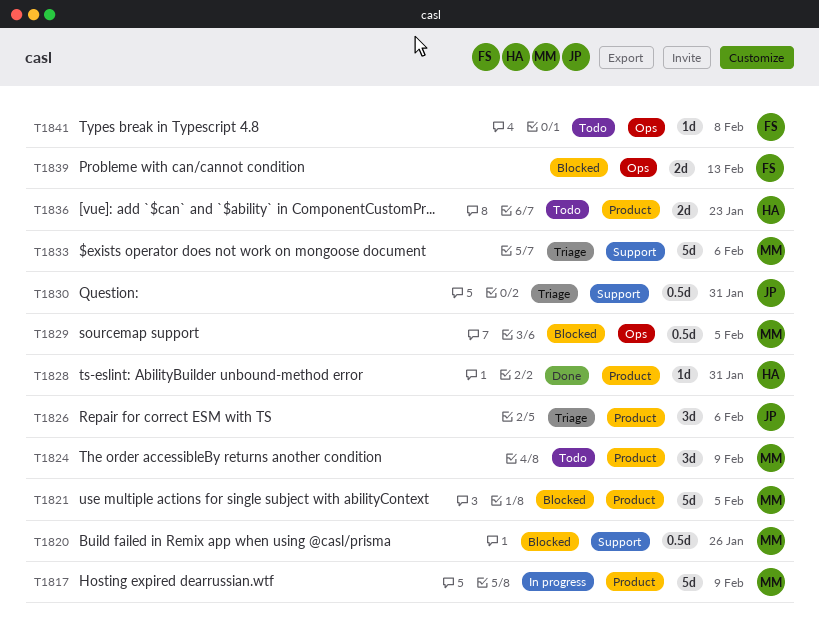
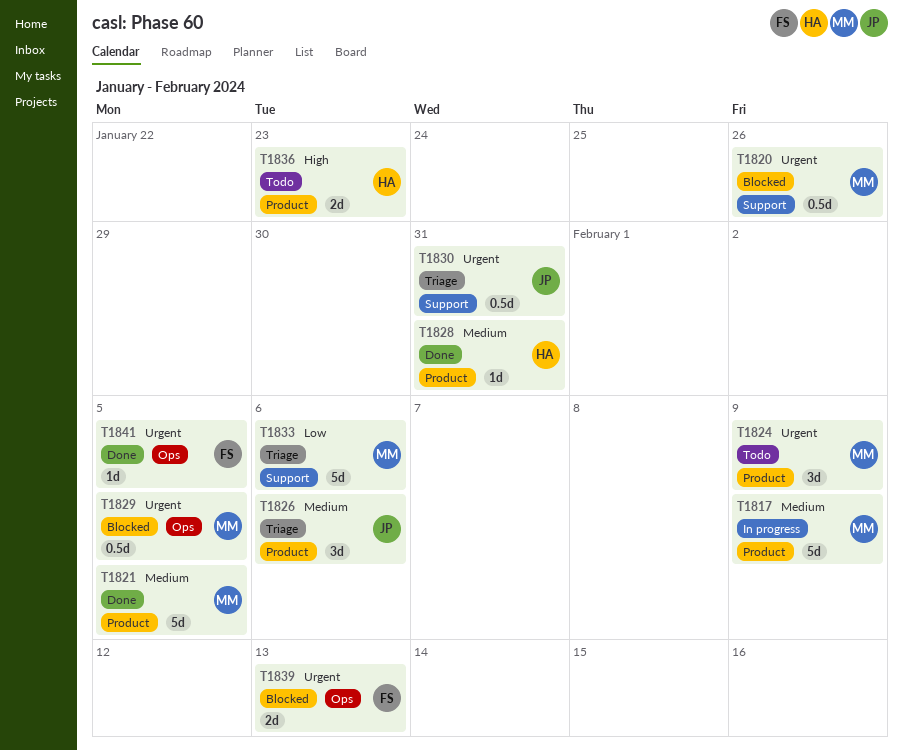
T1821, status: Blocked -> Done
T1841, status: Todo -> Done
T1841, due: Feb 8 -> Feb 5

